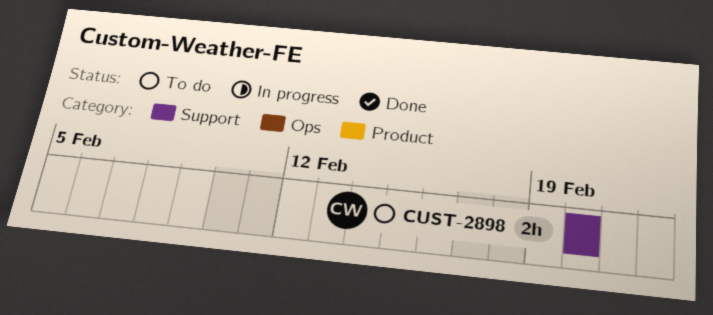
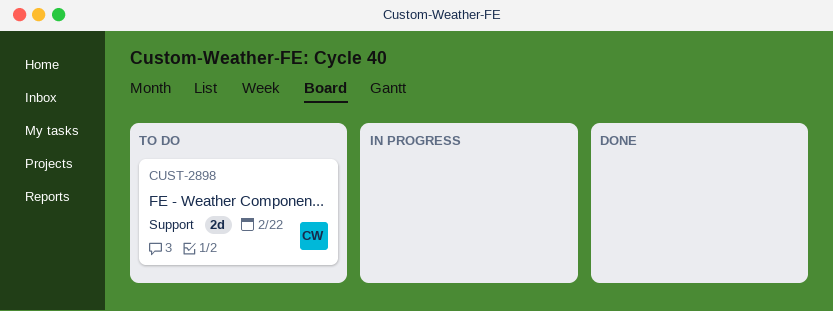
CUST-2898, estimate: 2h -> 2d
CUST-2898, due: Feb 20 -> Feb 22

